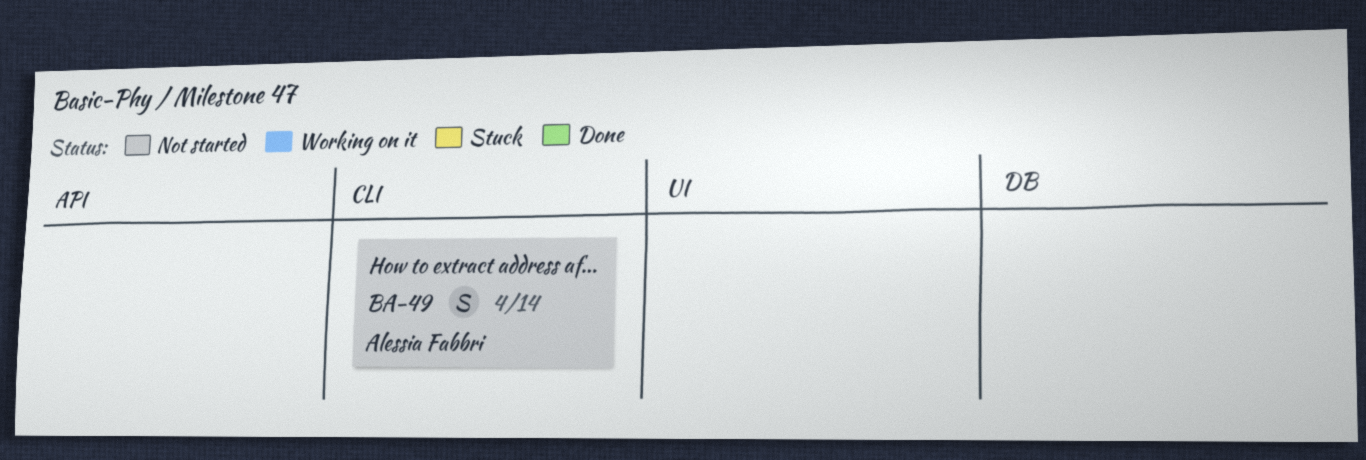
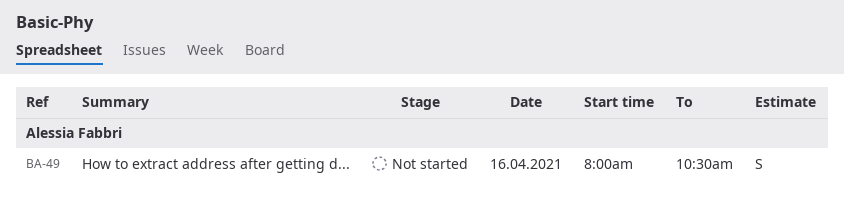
BA-49, day: Apr 14 -> Apr 16

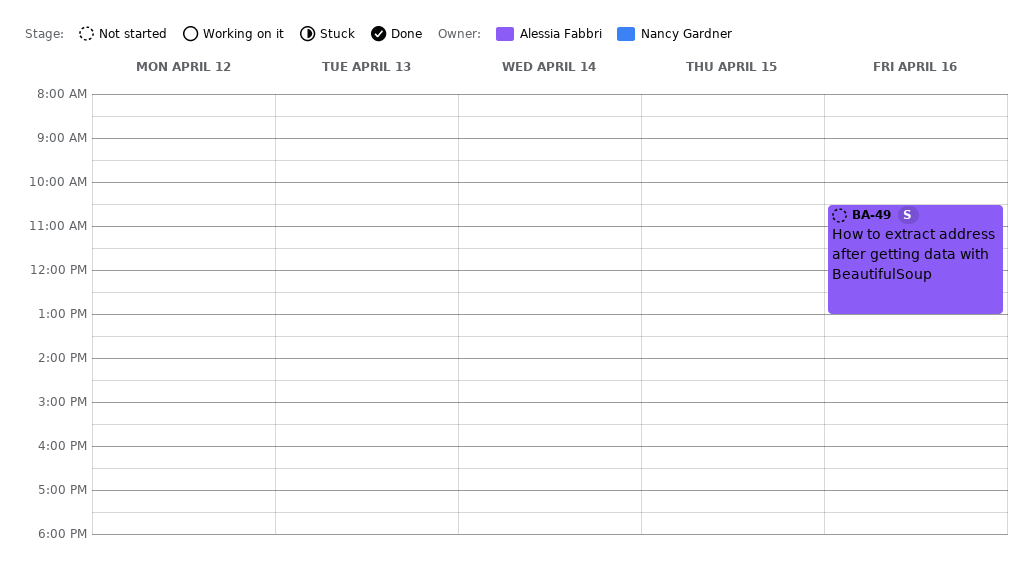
BA-49, begins: 08:00 -> 10:30
BA-49, ends: 10:30 -> 13:00

